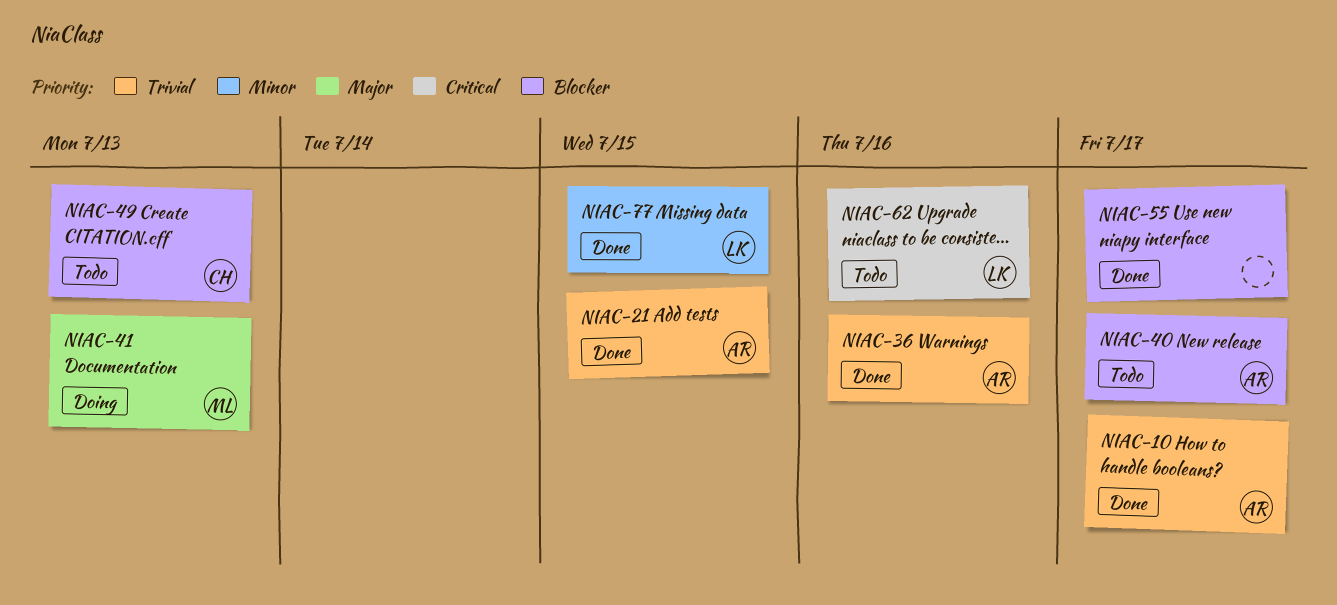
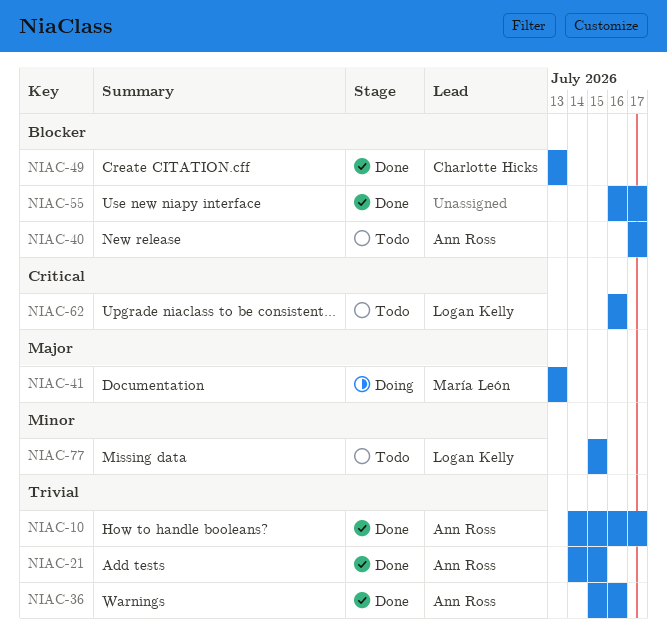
NIAC-49, status: Todo -> Done
NIAC-77, status: Done -> Todo

